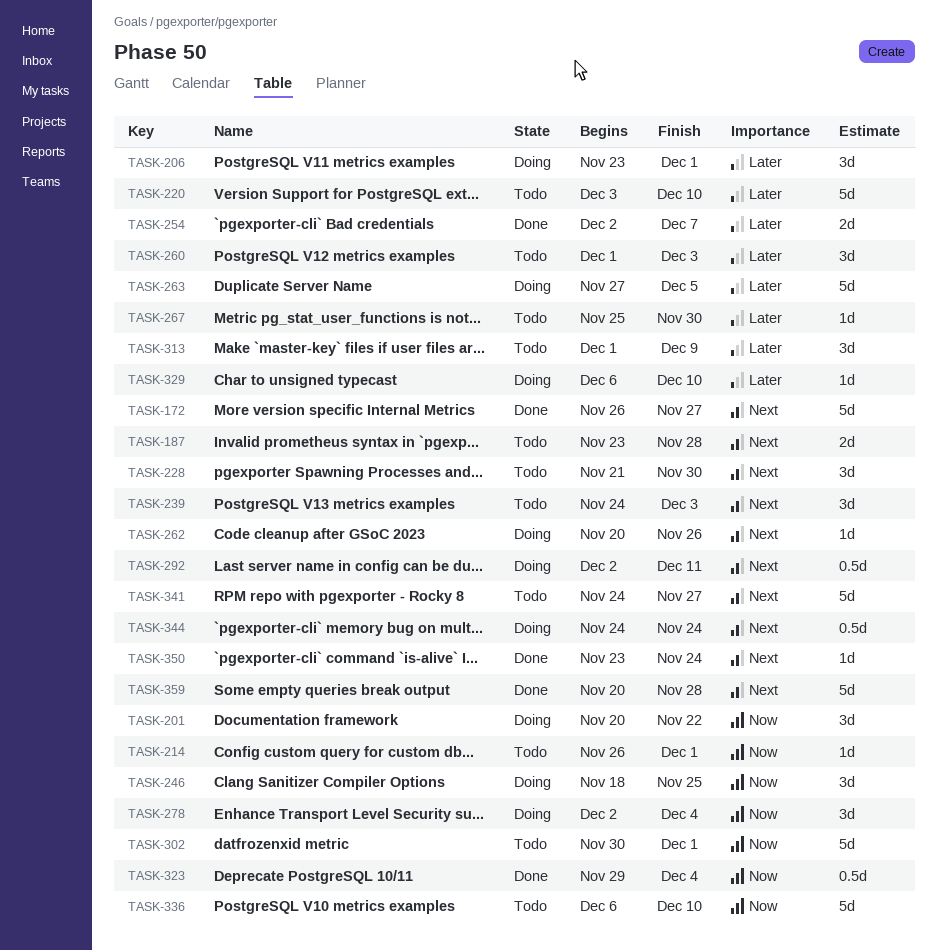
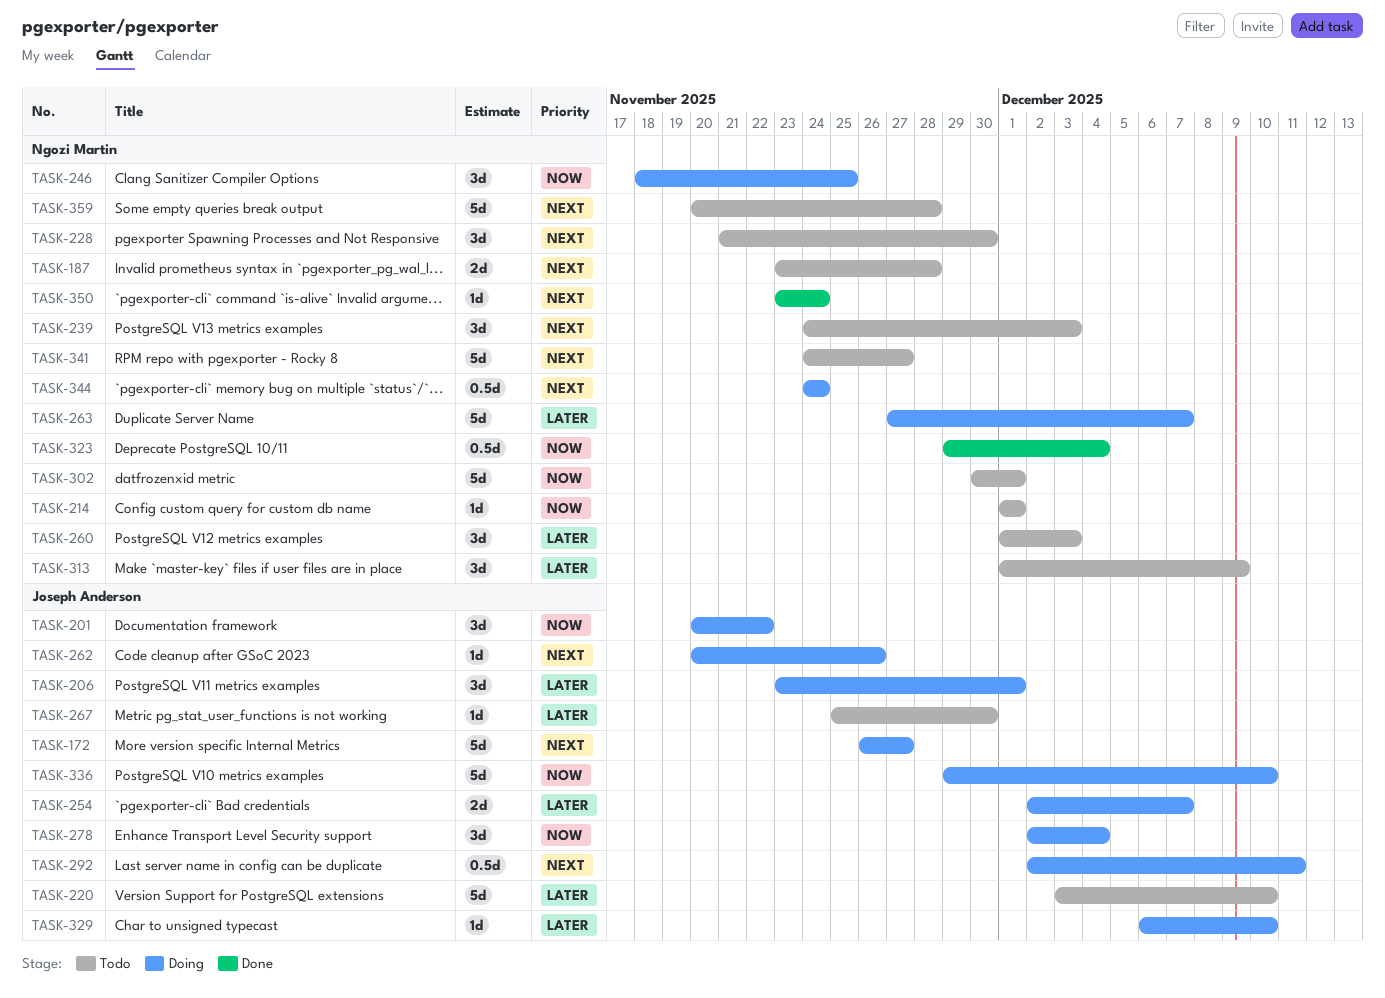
TASK-172, status: Done -> Doing
TASK-214, start: Nov 26 -> Dec 1
TASK-254, status: Done -> Doing
TASK-263, due: Dec 5 -> Dec 7
TASK-336, status: Todo -> Doing
TASK-336, start: Dec 6 -> Nov 29
TASK-359, status: Done -> Todo

